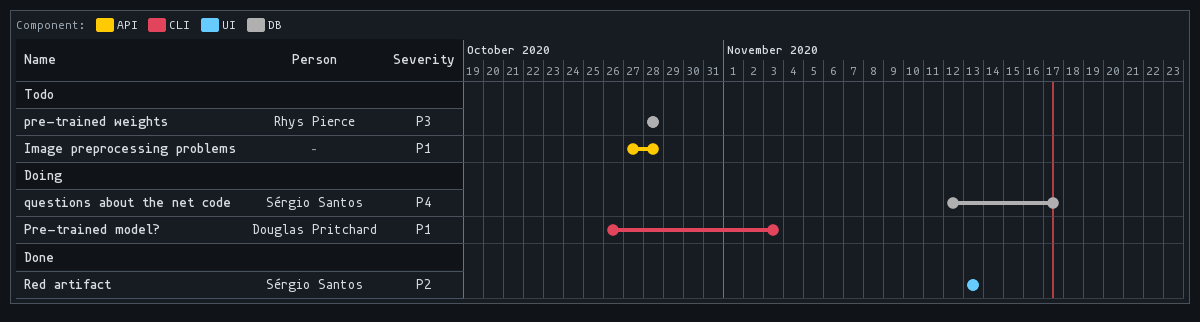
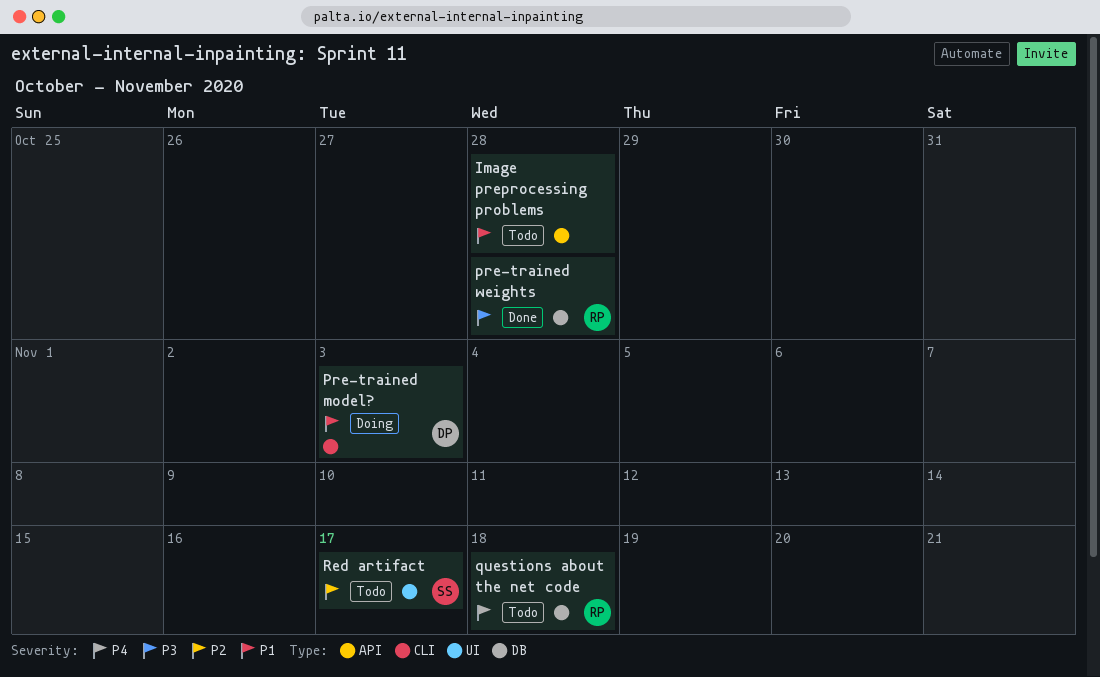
pre-trained weights, status: Todo -> Done
questions about the net code, status: Doing -> Todo
questions about the net code, owner: Sérgio Santos -> Rhys Pierce
questions about the net code, due: Nov 17 -> Nov 18
Red artifact, status: Done -> Todo
Red artifact, due: Nov 13 -> Nov 17

